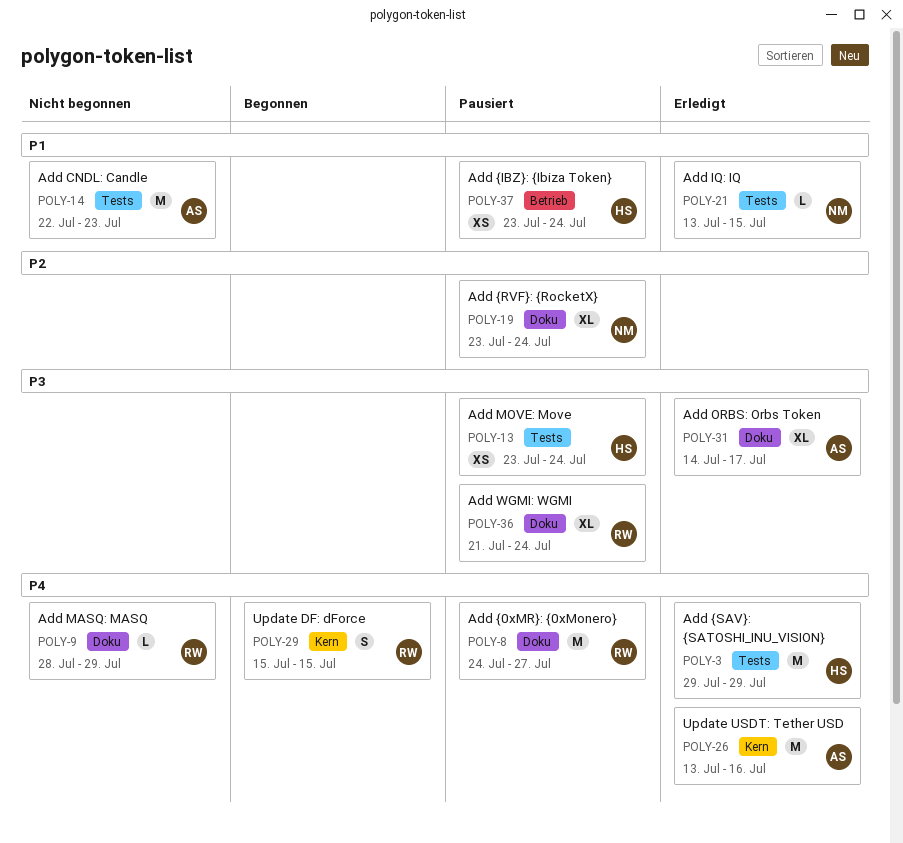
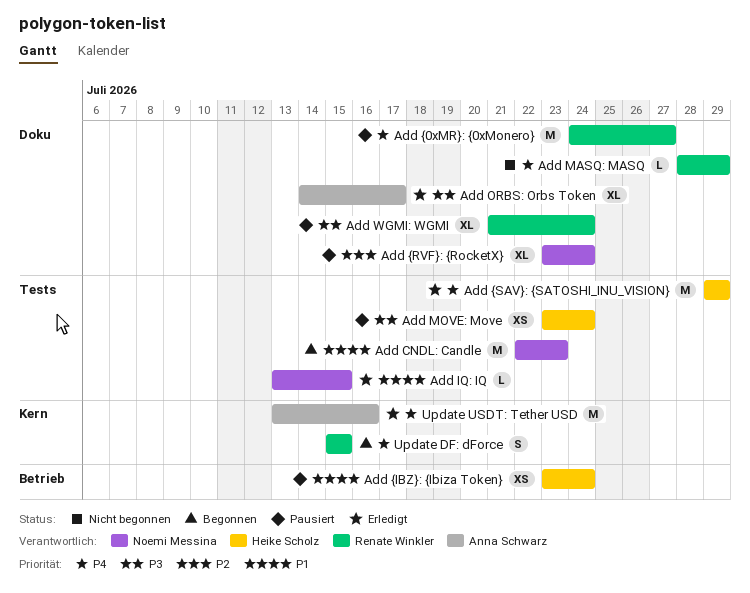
Add CNDL: Candle, status: Nicht begonnen -> Begonnen
Add CNDL: Candle, owner: Anna Schwarz -> Noemi Messina

